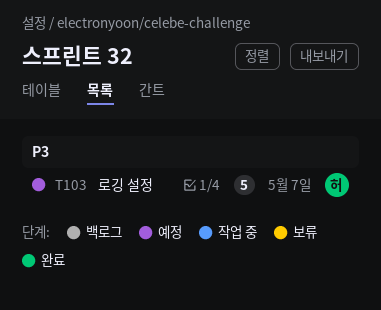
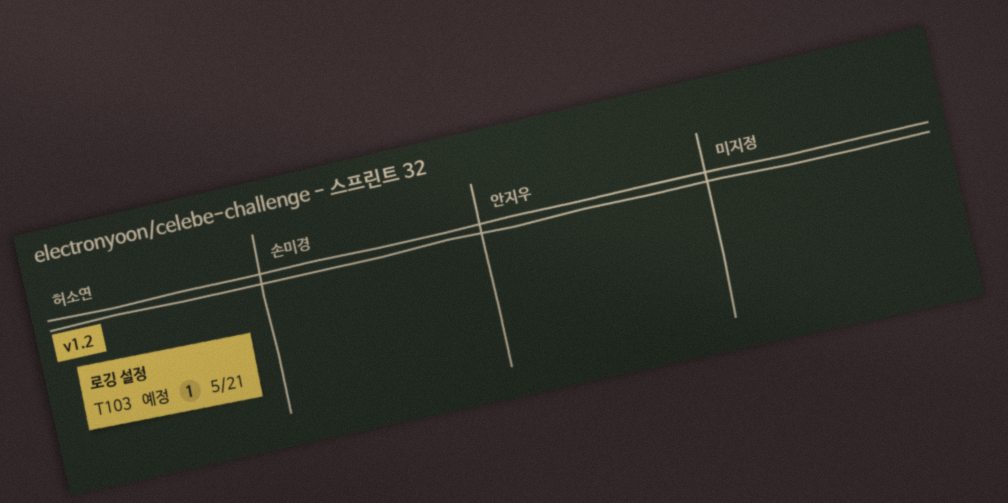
T103, estimate: 5 -> 1
T103, due: May 7 -> May 21

